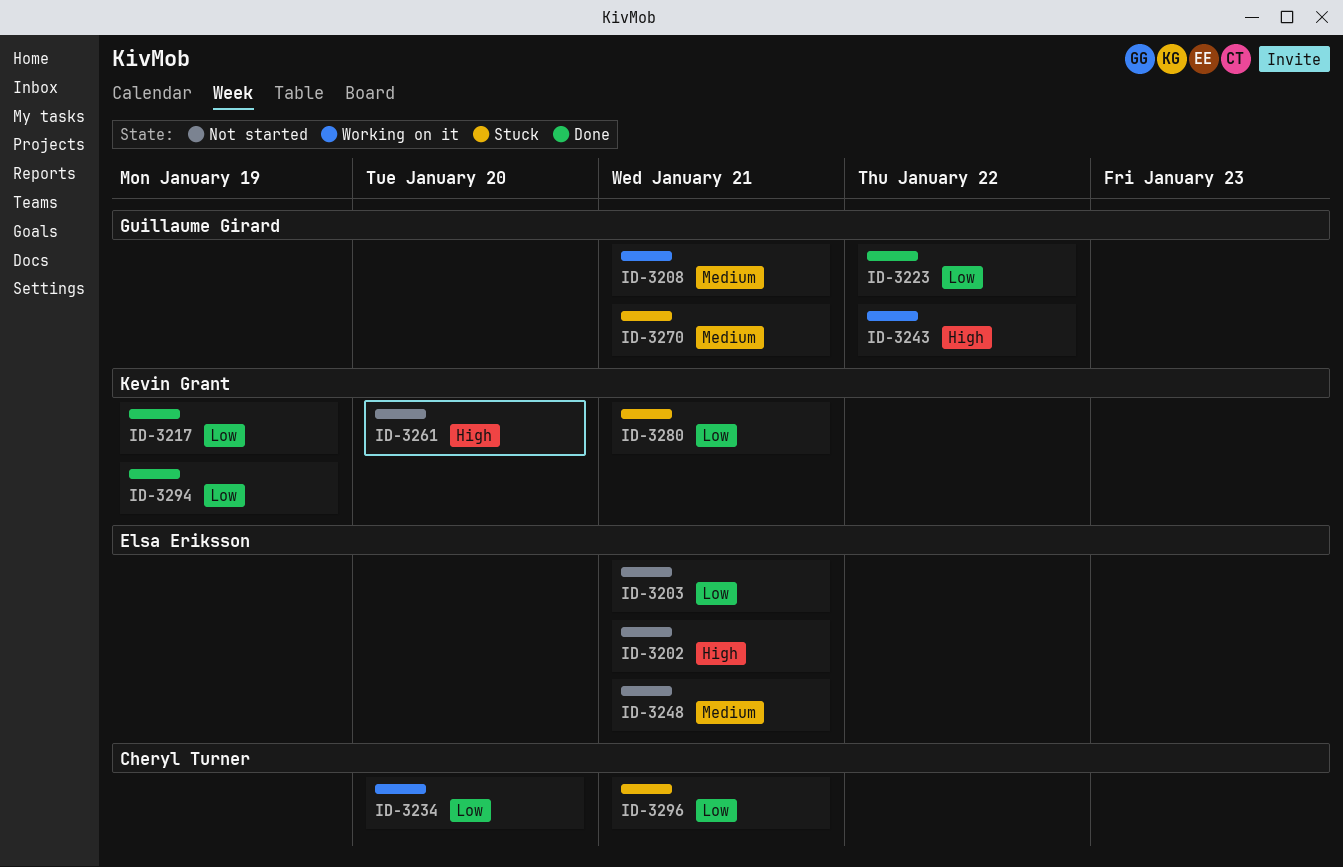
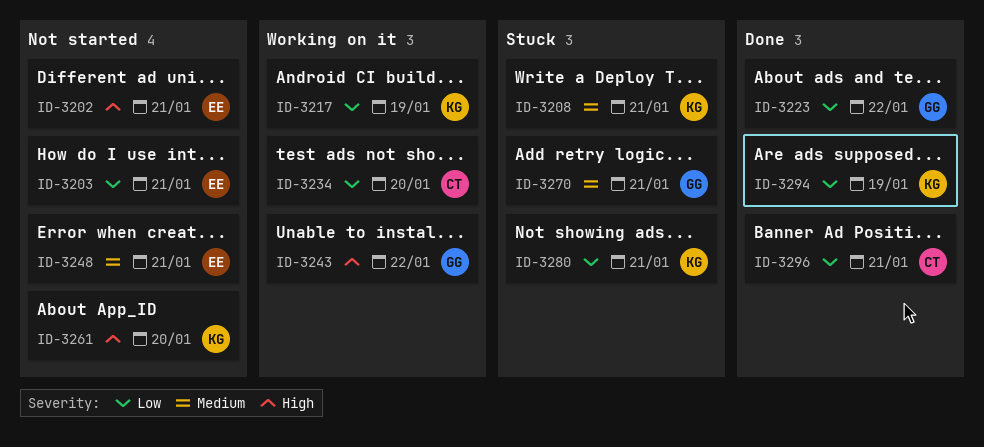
ID-3208, status: Working on it -> Stuck
ID-3208, owner: Guillaume Girard -> Kevin Grant
ID-3217, status: Done -> Working on it
ID-3296, status: Stuck -> Done

